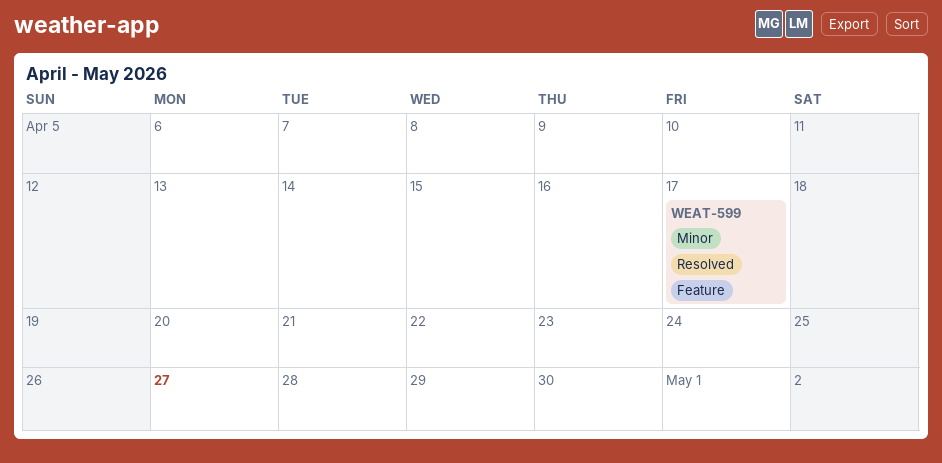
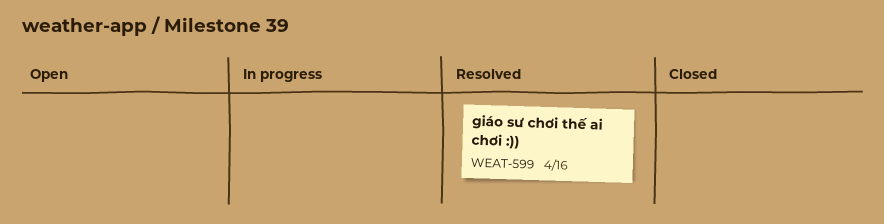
WEAT-599, due: Apr 17 -> Apr 16

